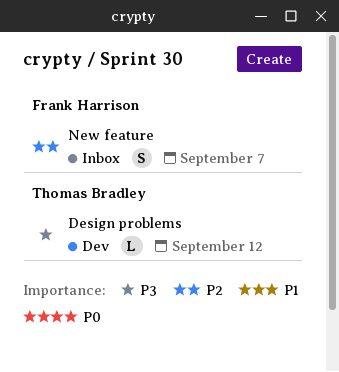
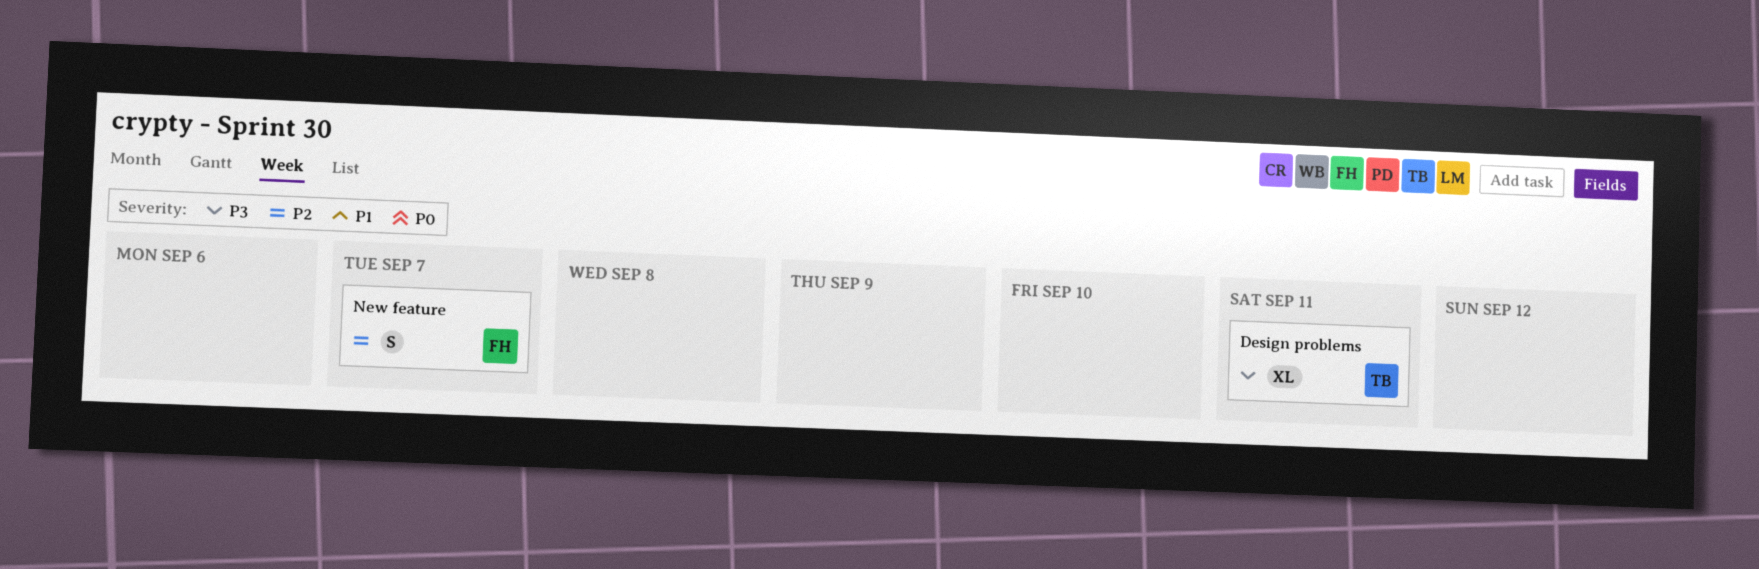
Design problems, estimate: L -> XL
Design problems, due: Sep 12 -> Sep 11

